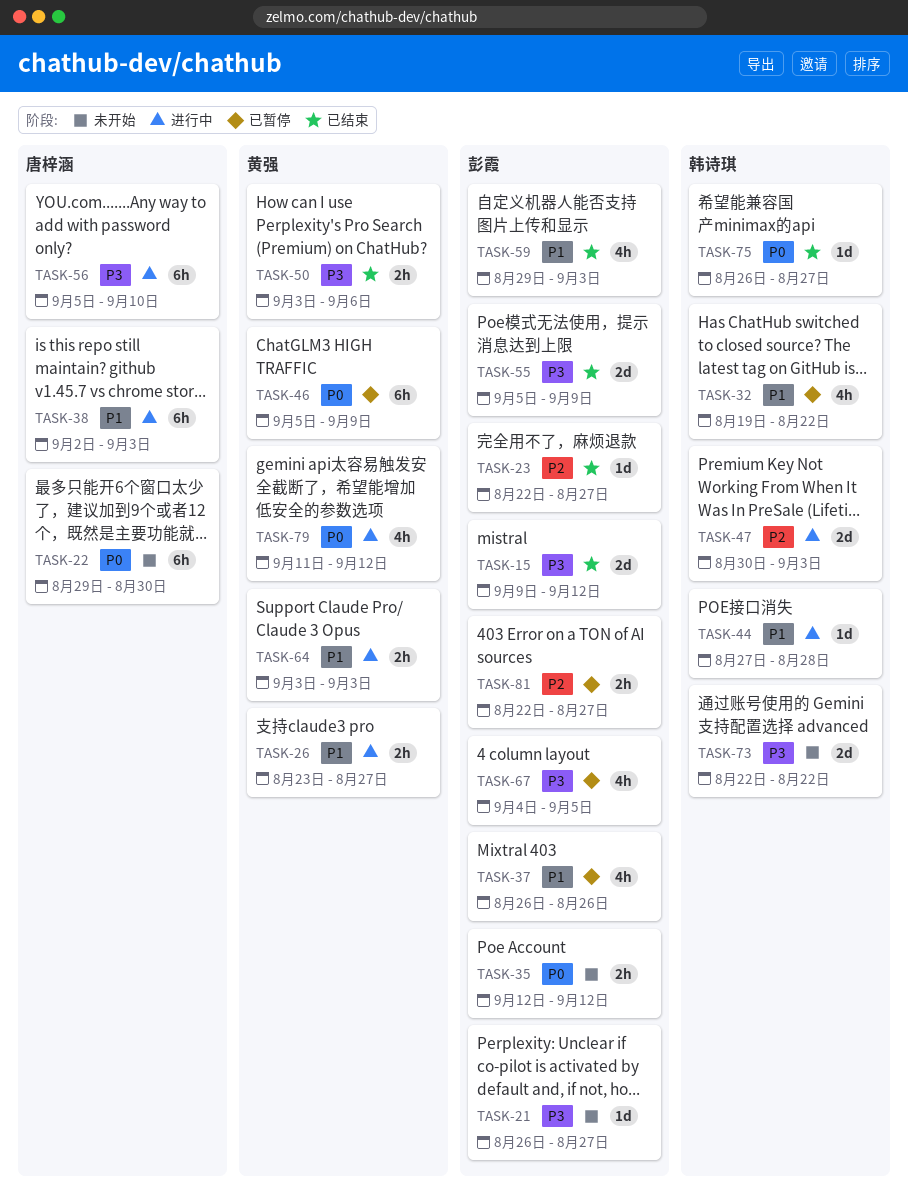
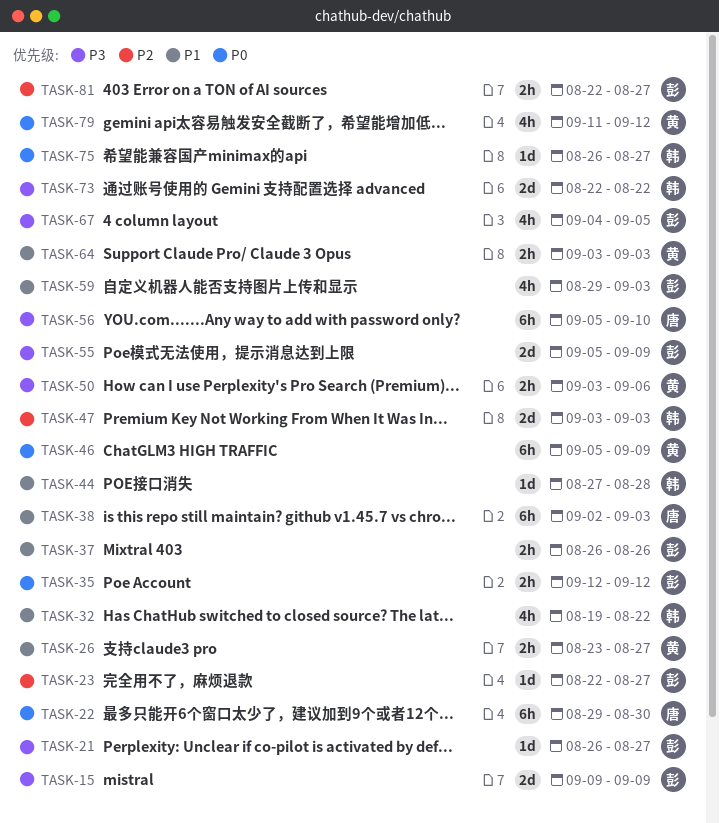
TASK-15, due: Sep 12 -> Sep 9
TASK-37, estimate: 4h -> 2h
TASK-47, start: Aug 30 -> Sep 3

